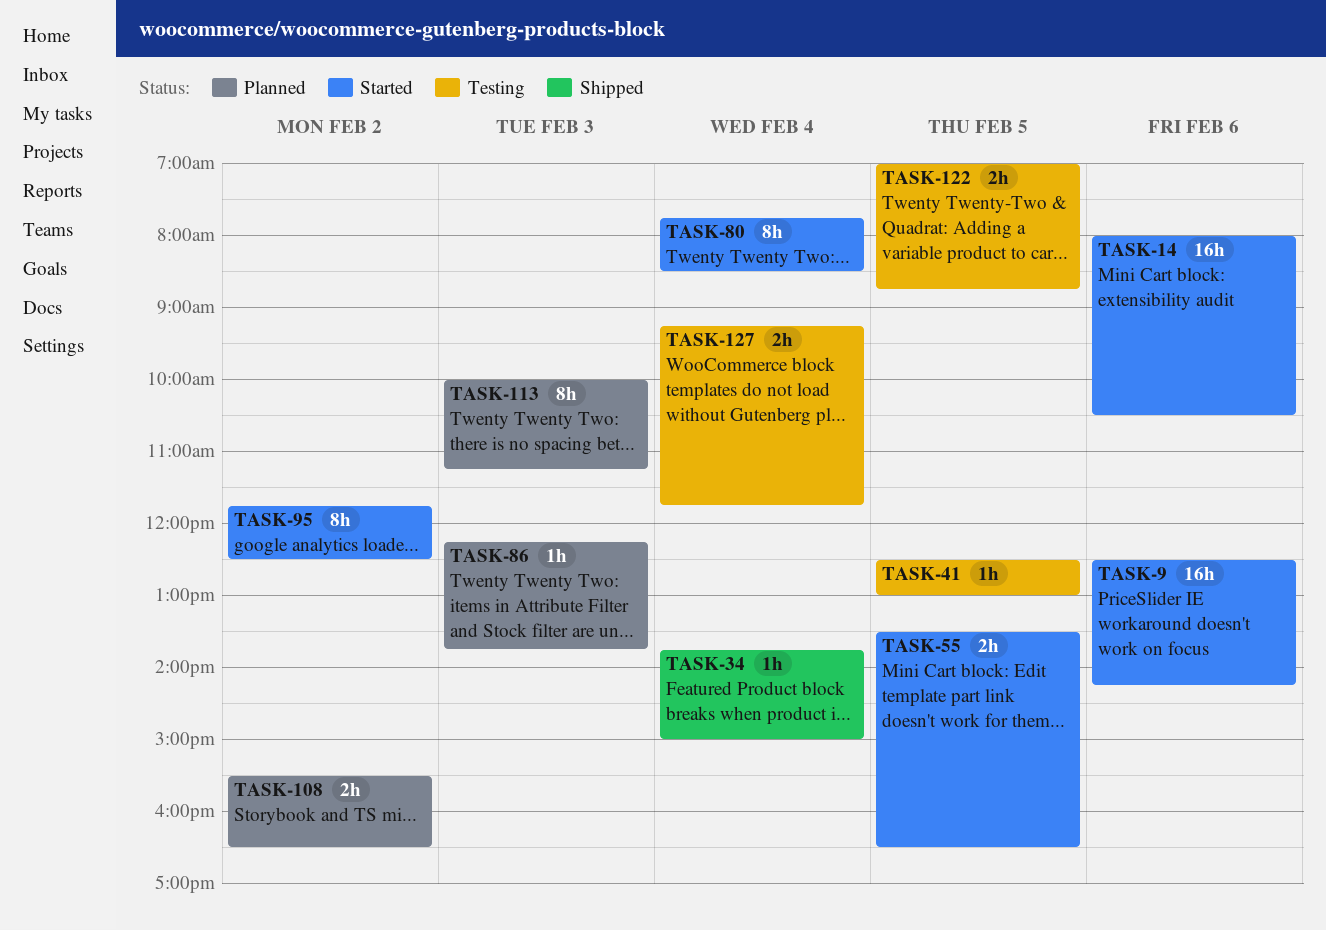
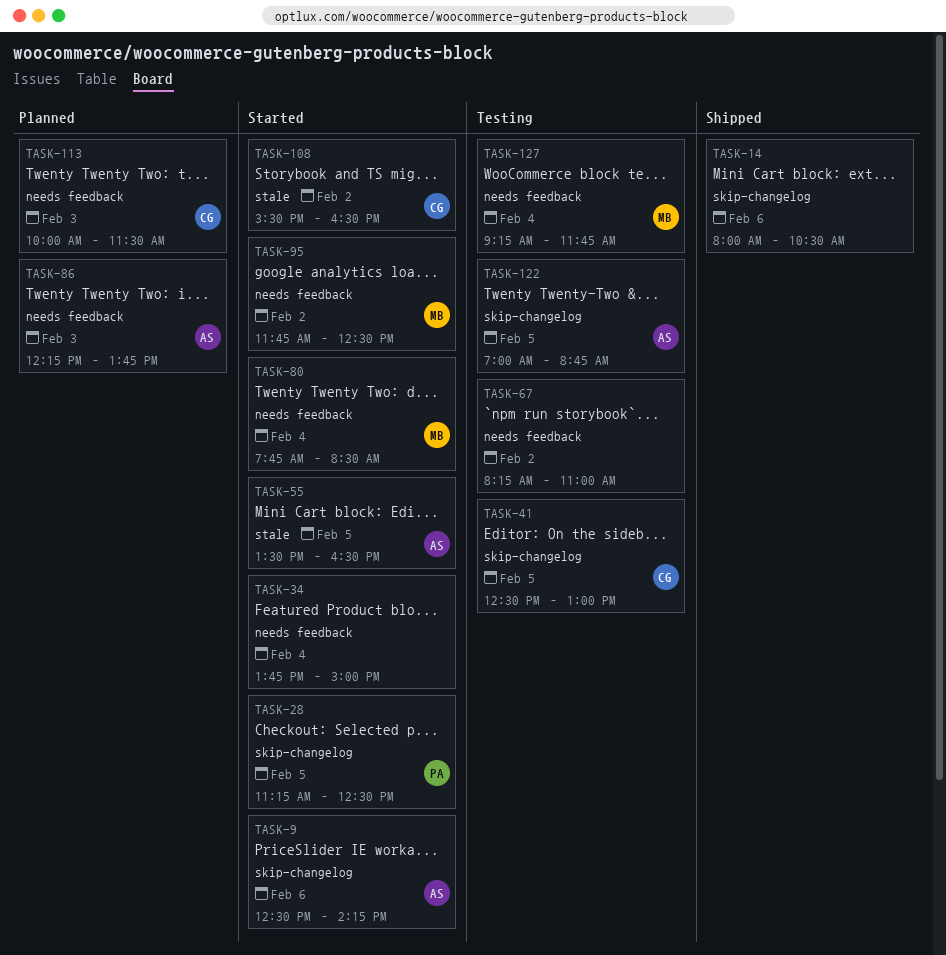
TASK-14, status: Started -> Shipped
TASK-28: none -> present
TASK-34, status: Shipped -> Started
TASK-67: none -> present
TASK-108, status: Planned -> Started
TASK-113, ends: 11:15 -> 11:30

